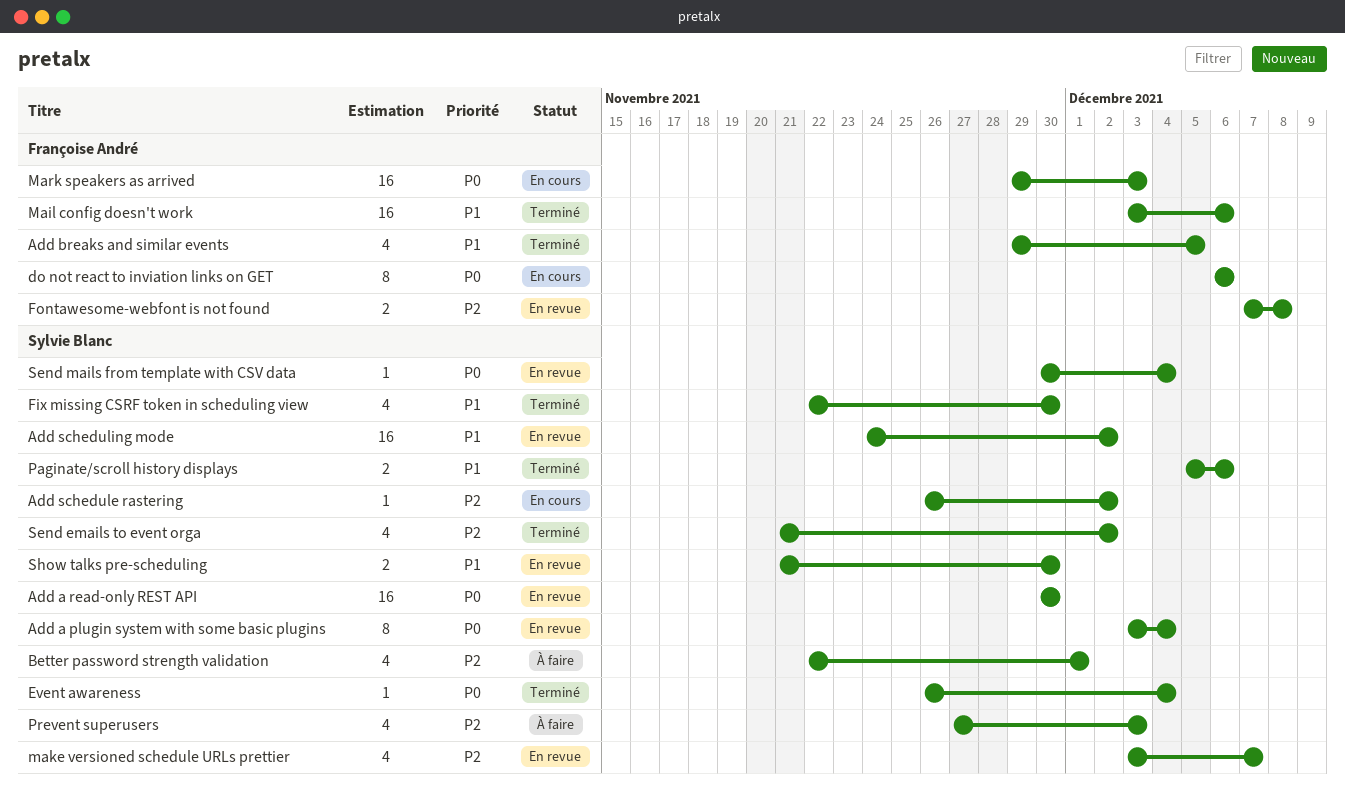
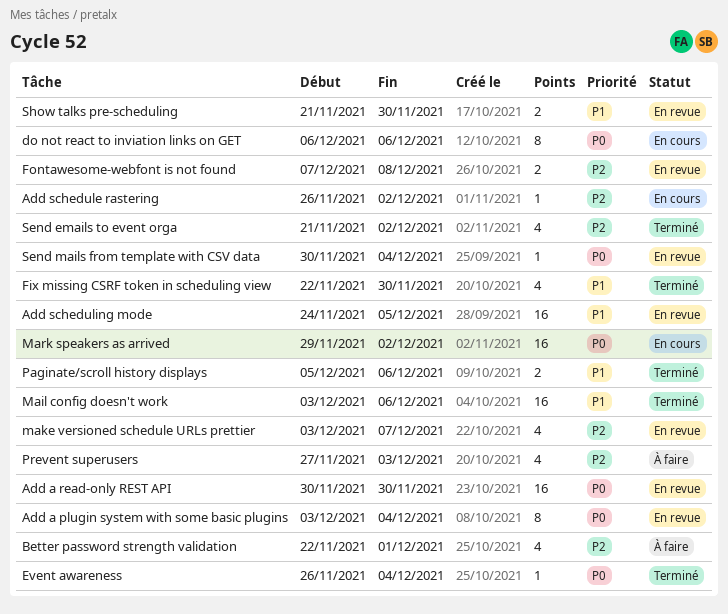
Add breaks and similar events: present -> none
Add scheduling mode, due: Dec 2 -> Dec 5
Mark speakers as arrived, due: Dec 3 -> Dec 2

